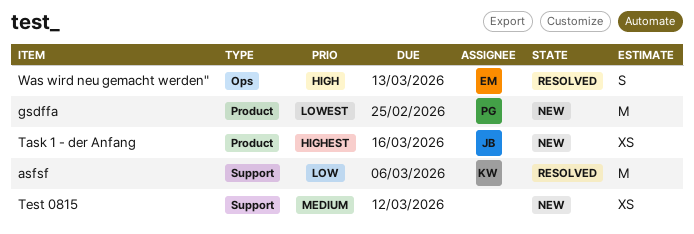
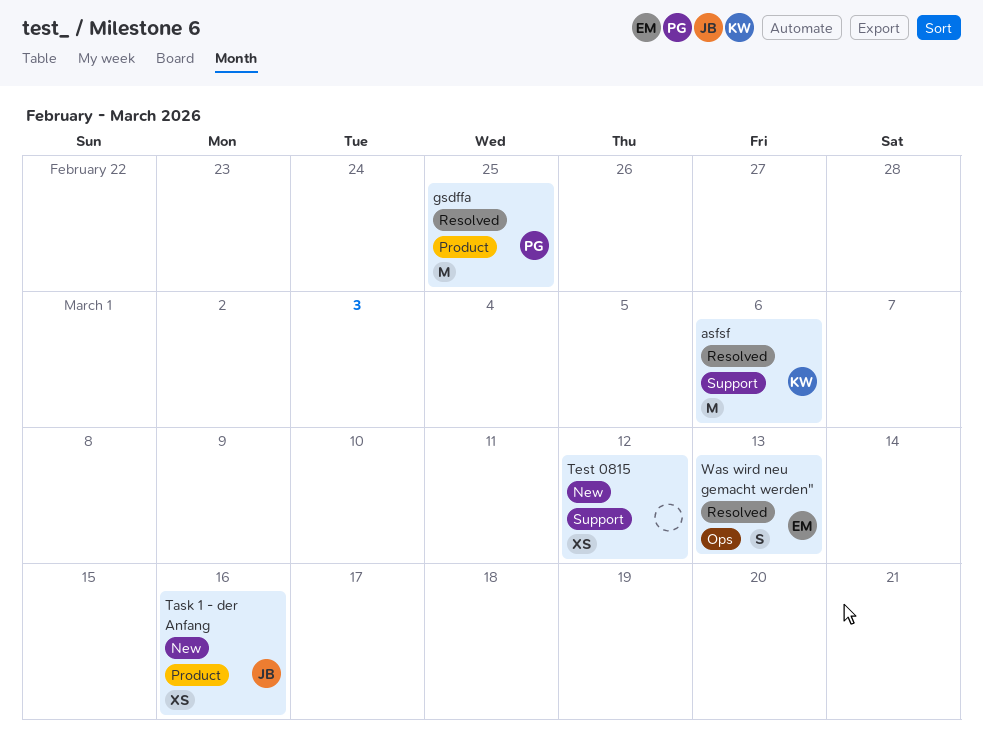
gsdffa, status: New -> Resolved

